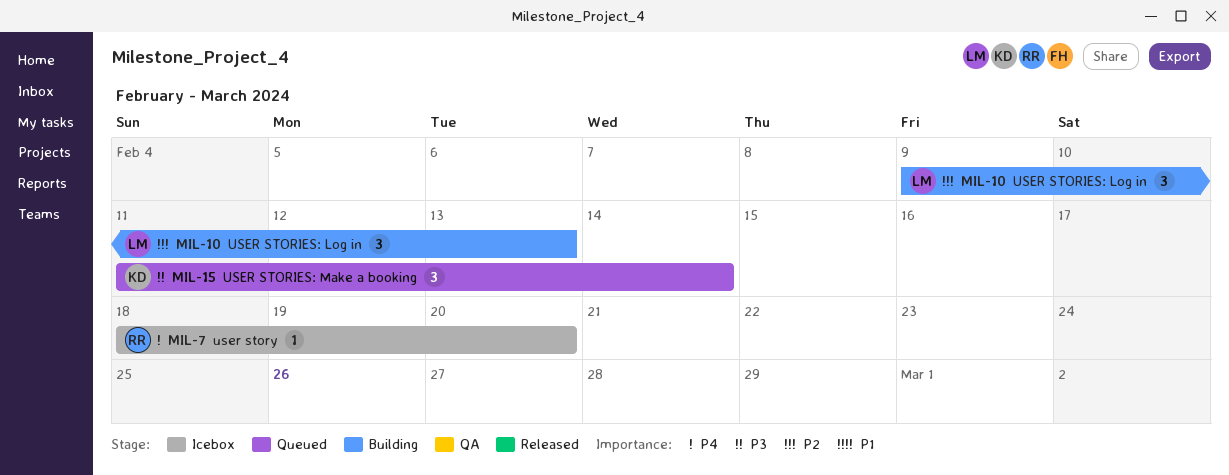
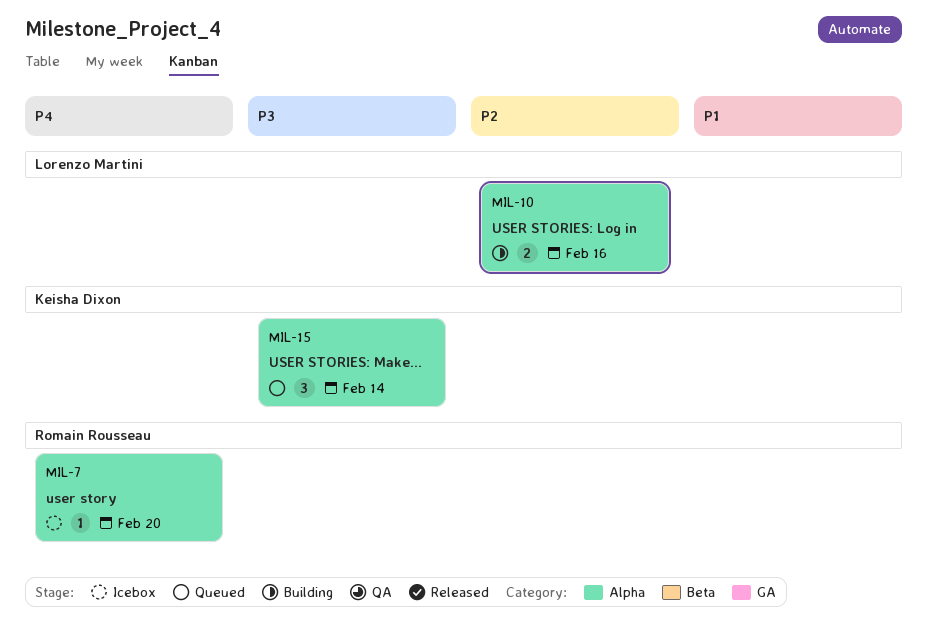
MIL-10, estimate: 3 -> 2
MIL-10, due: Feb 13 -> Feb 16

